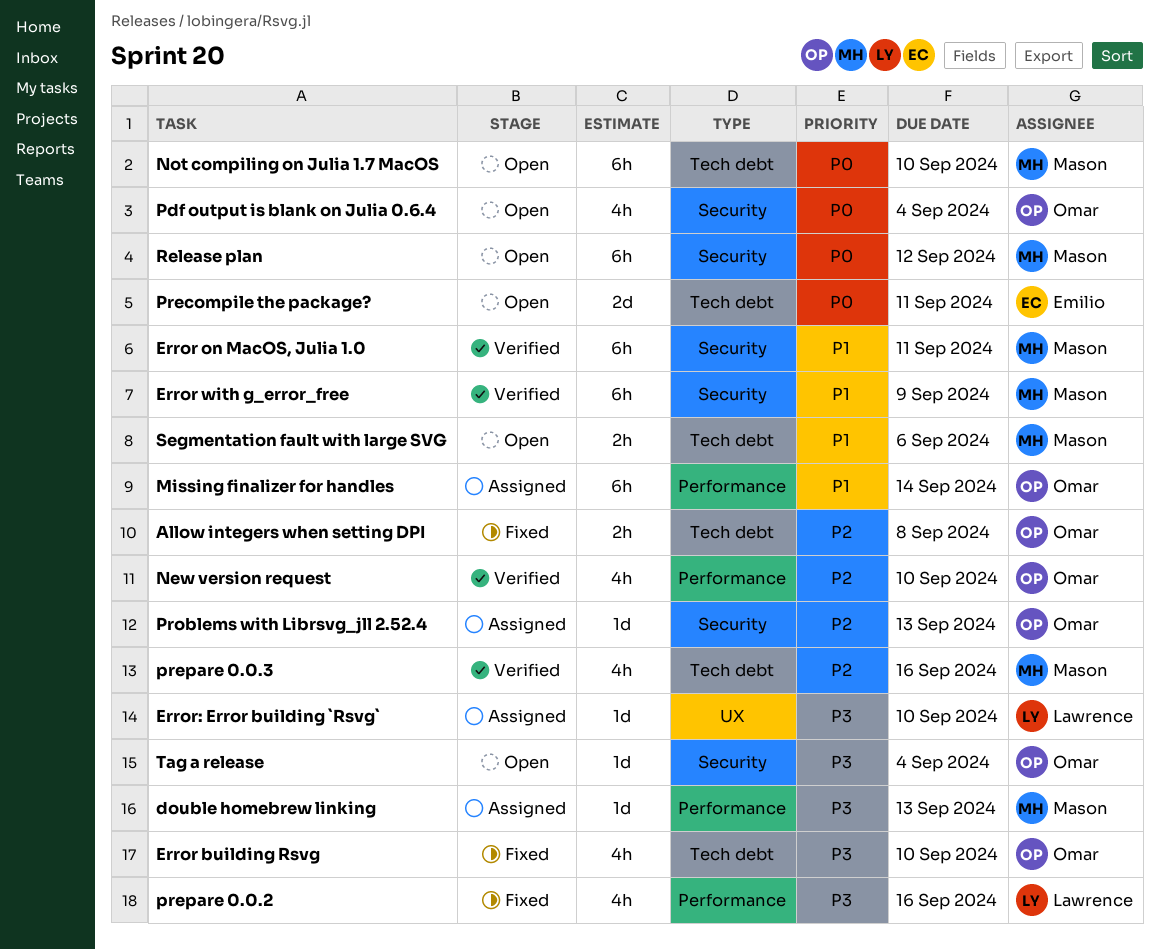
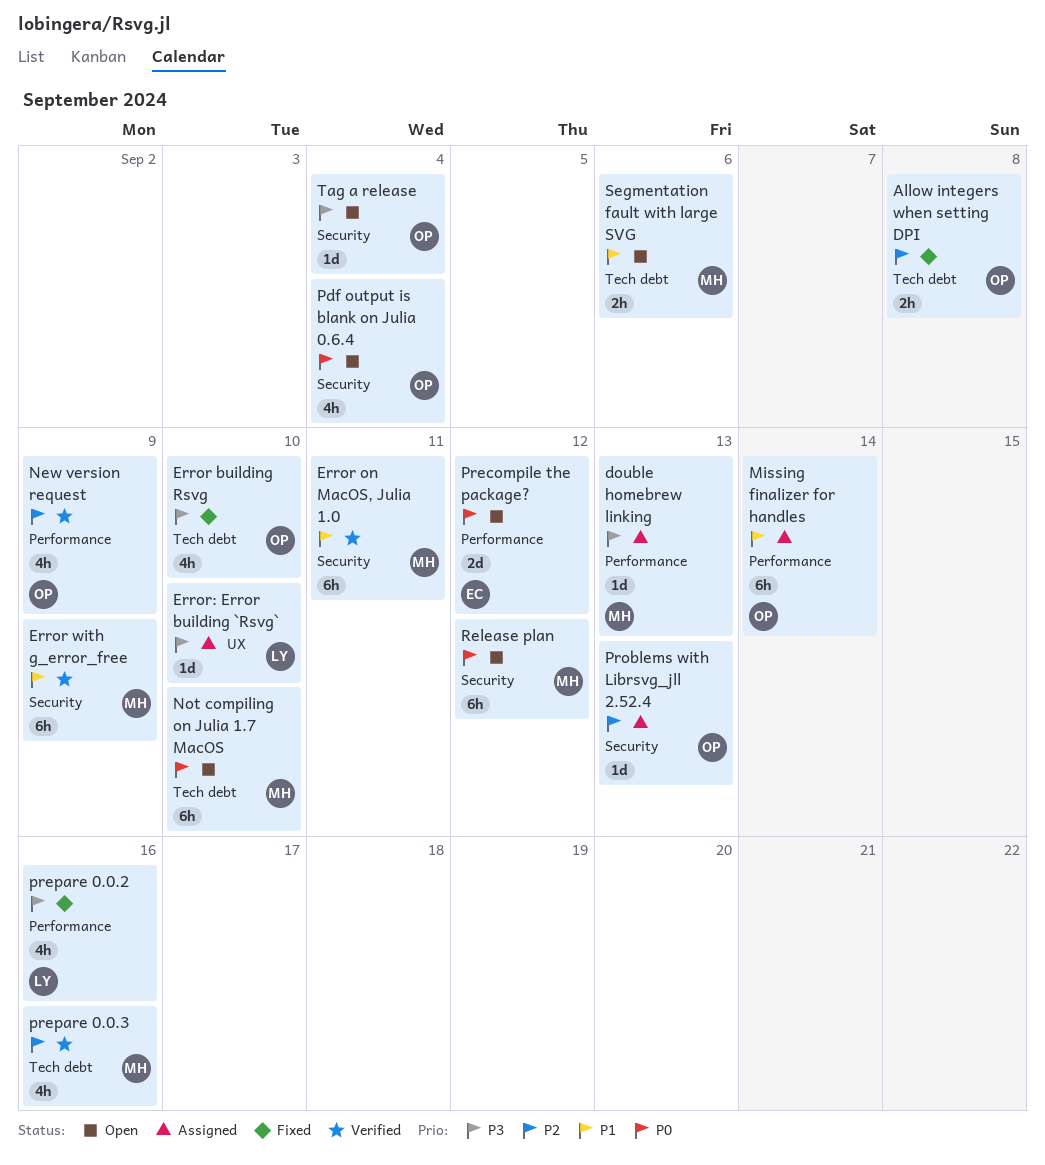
New version request, due: Sep 10 -> Sep 9
Precompile the package?, label: Tech debt -> Performance
Precompile the package?, due: Sep 11 -> Sep 12

